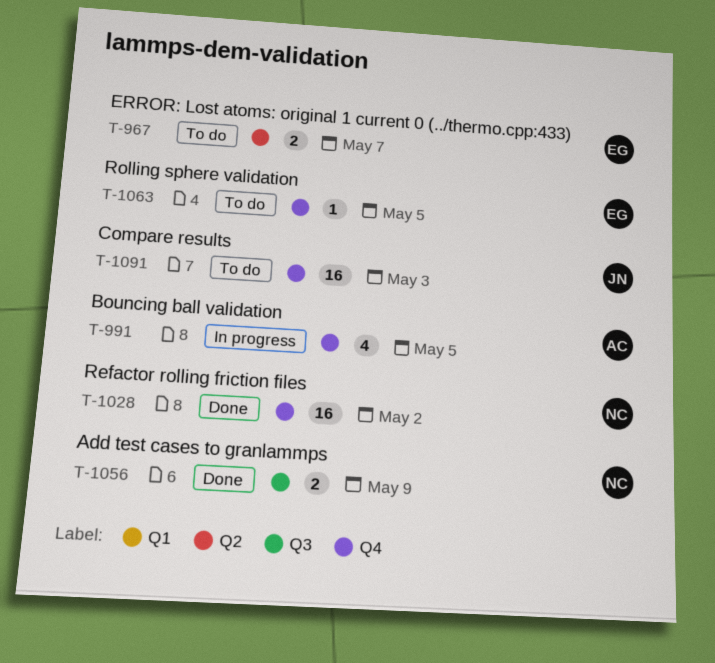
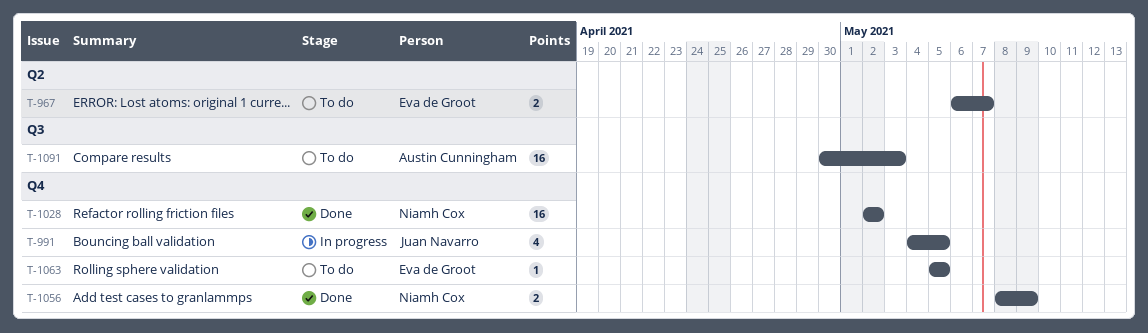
T-991, owner: Austin Cunningham -> Juan Navarro
T-1056, label: Q3 -> Q4
T-1091, owner: Juan Navarro -> Austin Cunningham
T-1091, label: Q4 -> Q3

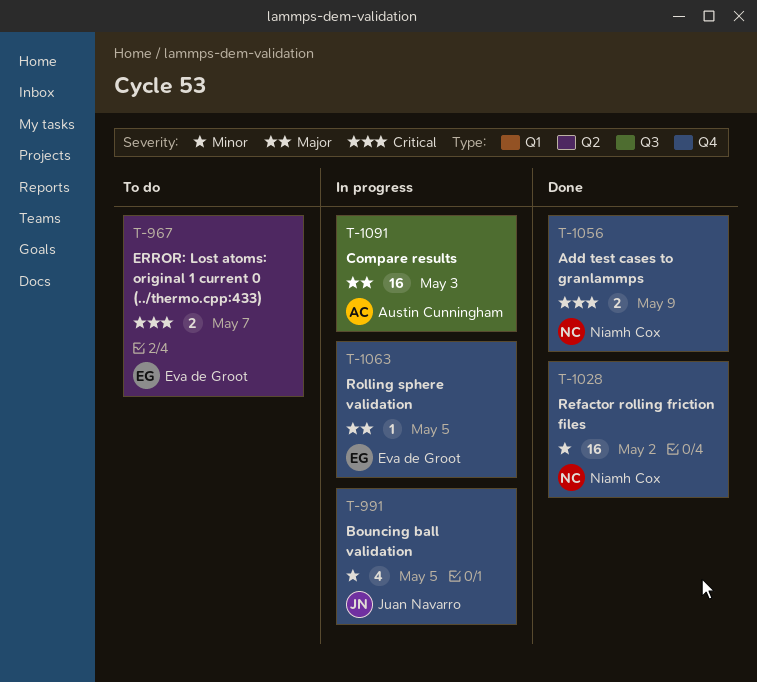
T-1063, status: To do -> In progress
T-1091, status: To do -> In progress

